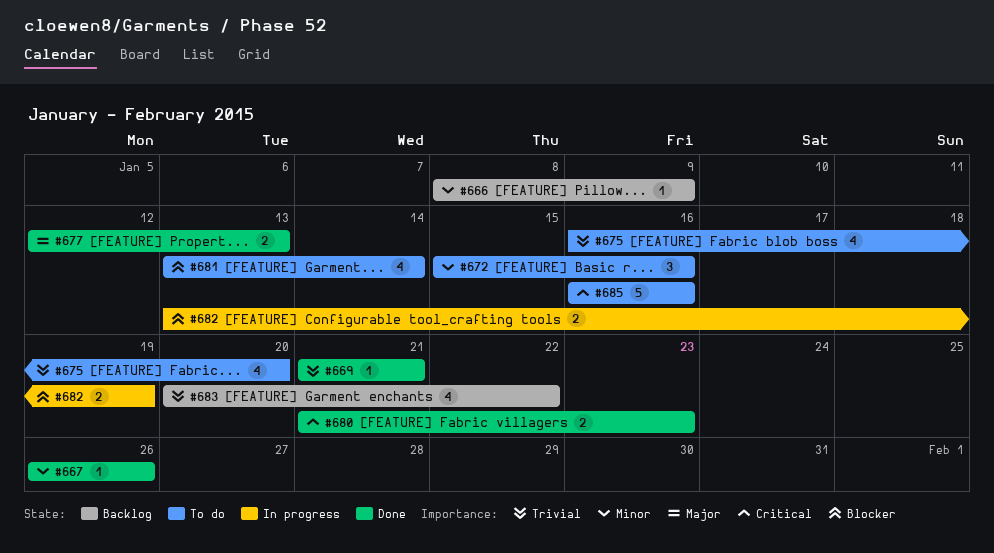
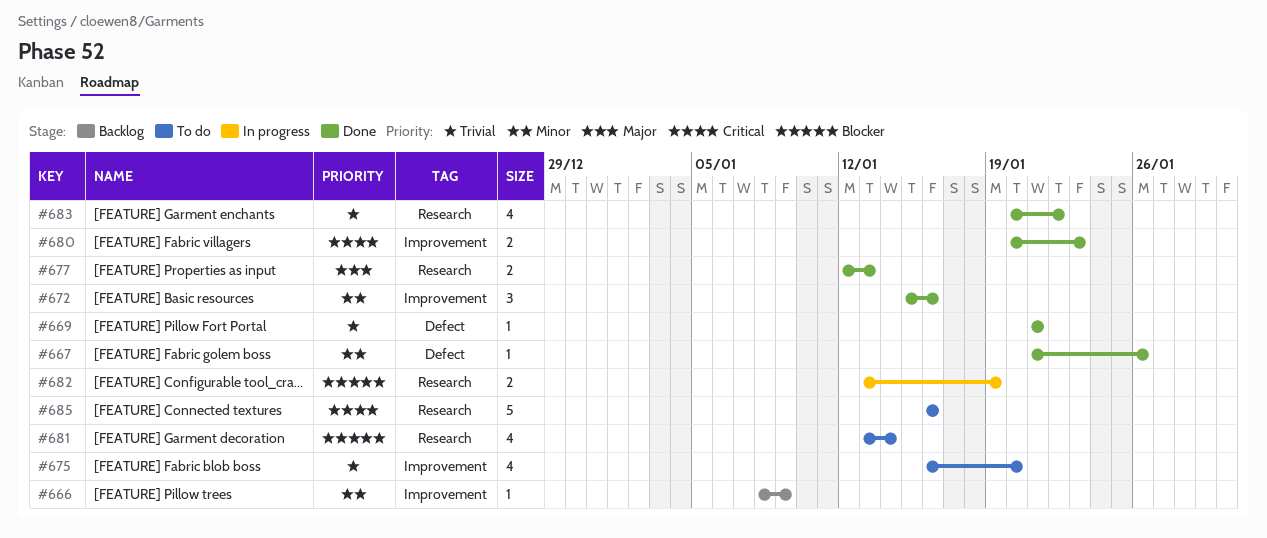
#667, start: Jan 26 -> Jan 21
#672, status: To do -> Done
#680, start: Jan 21 -> Jan 20
#683, status: Backlog -> Done

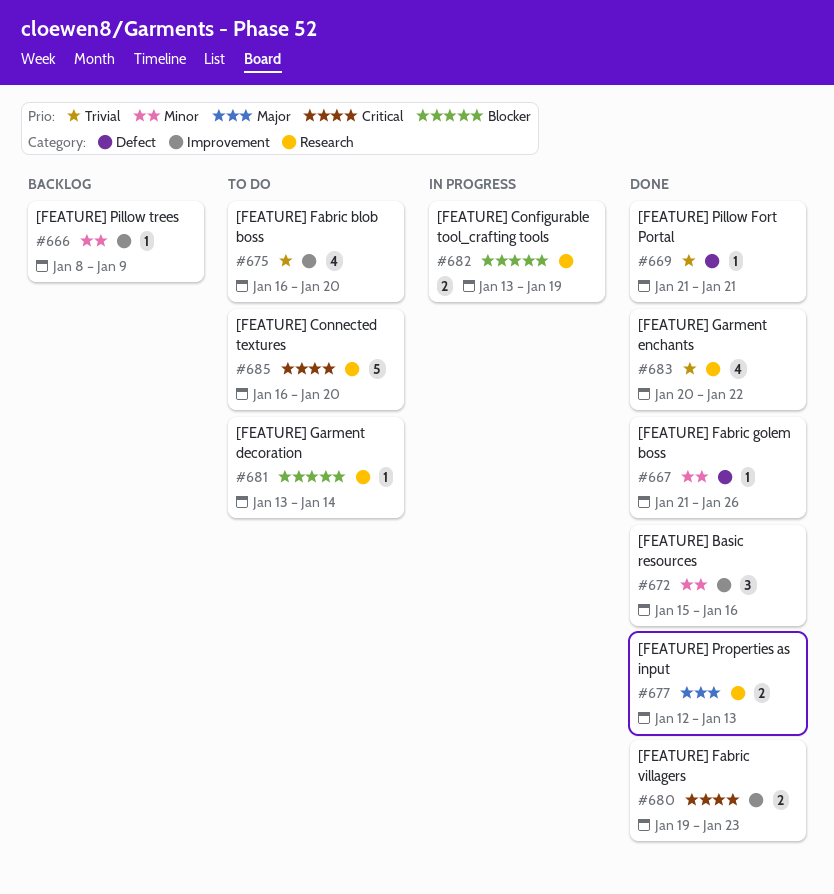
#680, start: Jan 20 -> Jan 19
#681, estimate: 4 -> 1
#685, due: Jan 16 -> Jan 20

